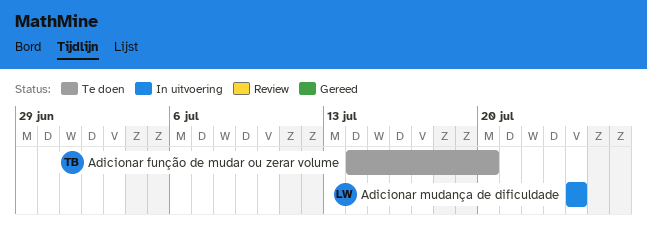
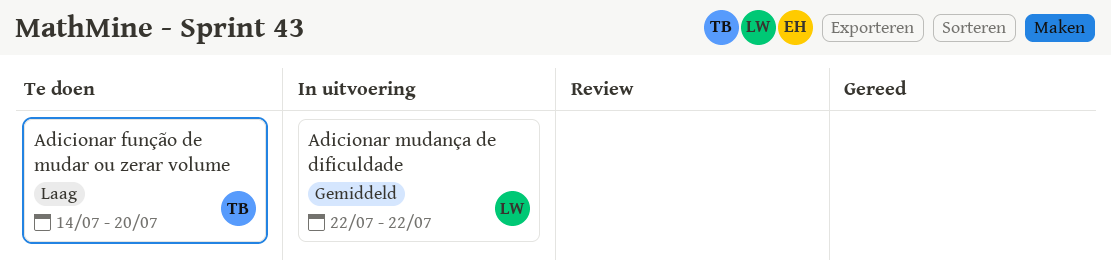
Adicionar mudança de dificuldade, start: Jul 24 -> Jul 22
Adicionar mudança de dificuldade, due: Jul 24 -> Jul 22

